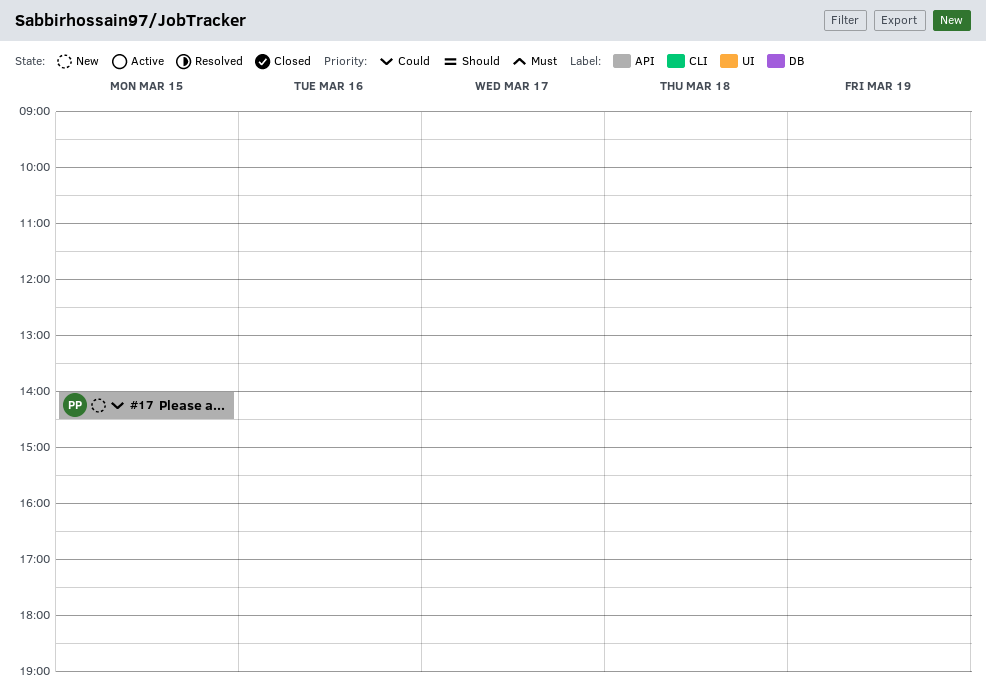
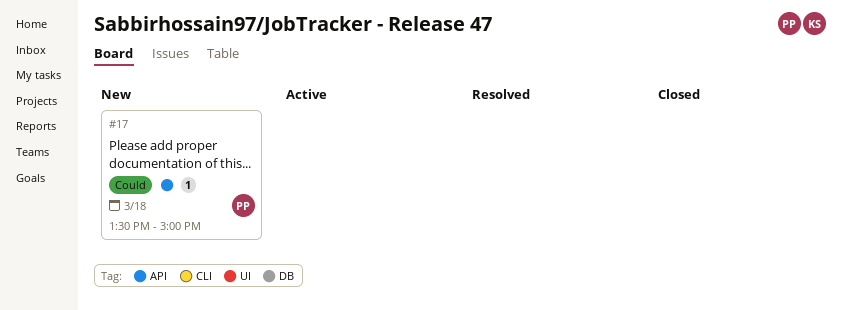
#17, day: Mar 15 -> Mar 18
#17, begins: 14:00 -> 13:30
#17, ends: 14:30 -> 15:00

